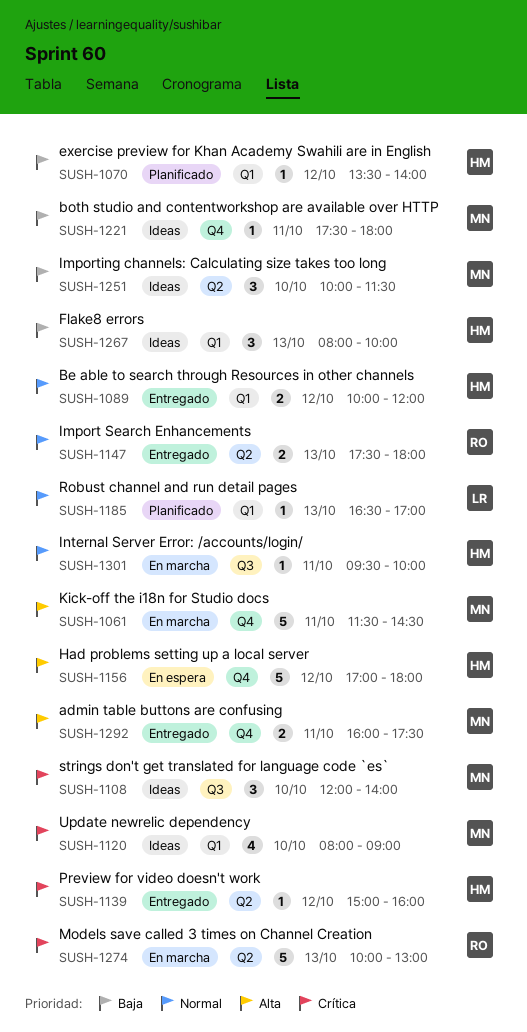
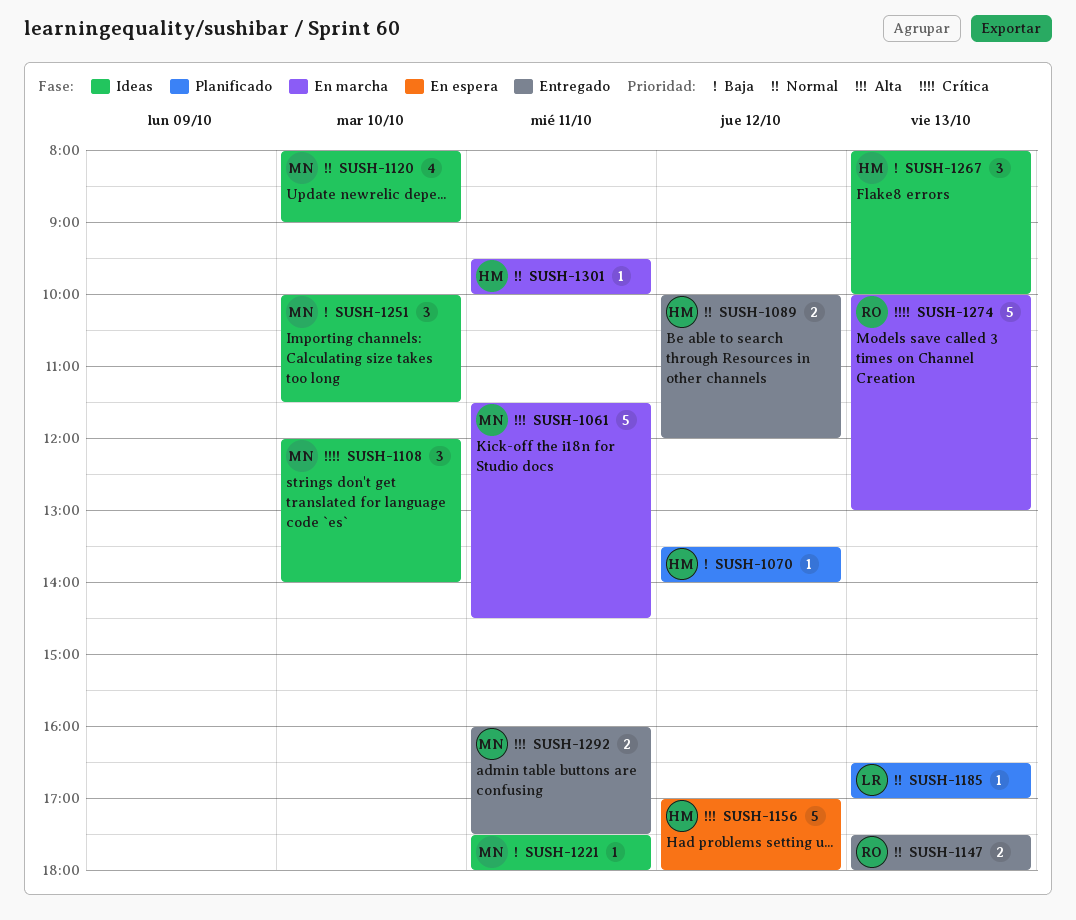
SUSH-1120, priority: Crítica -> Normal
SUSH-1139: present -> none

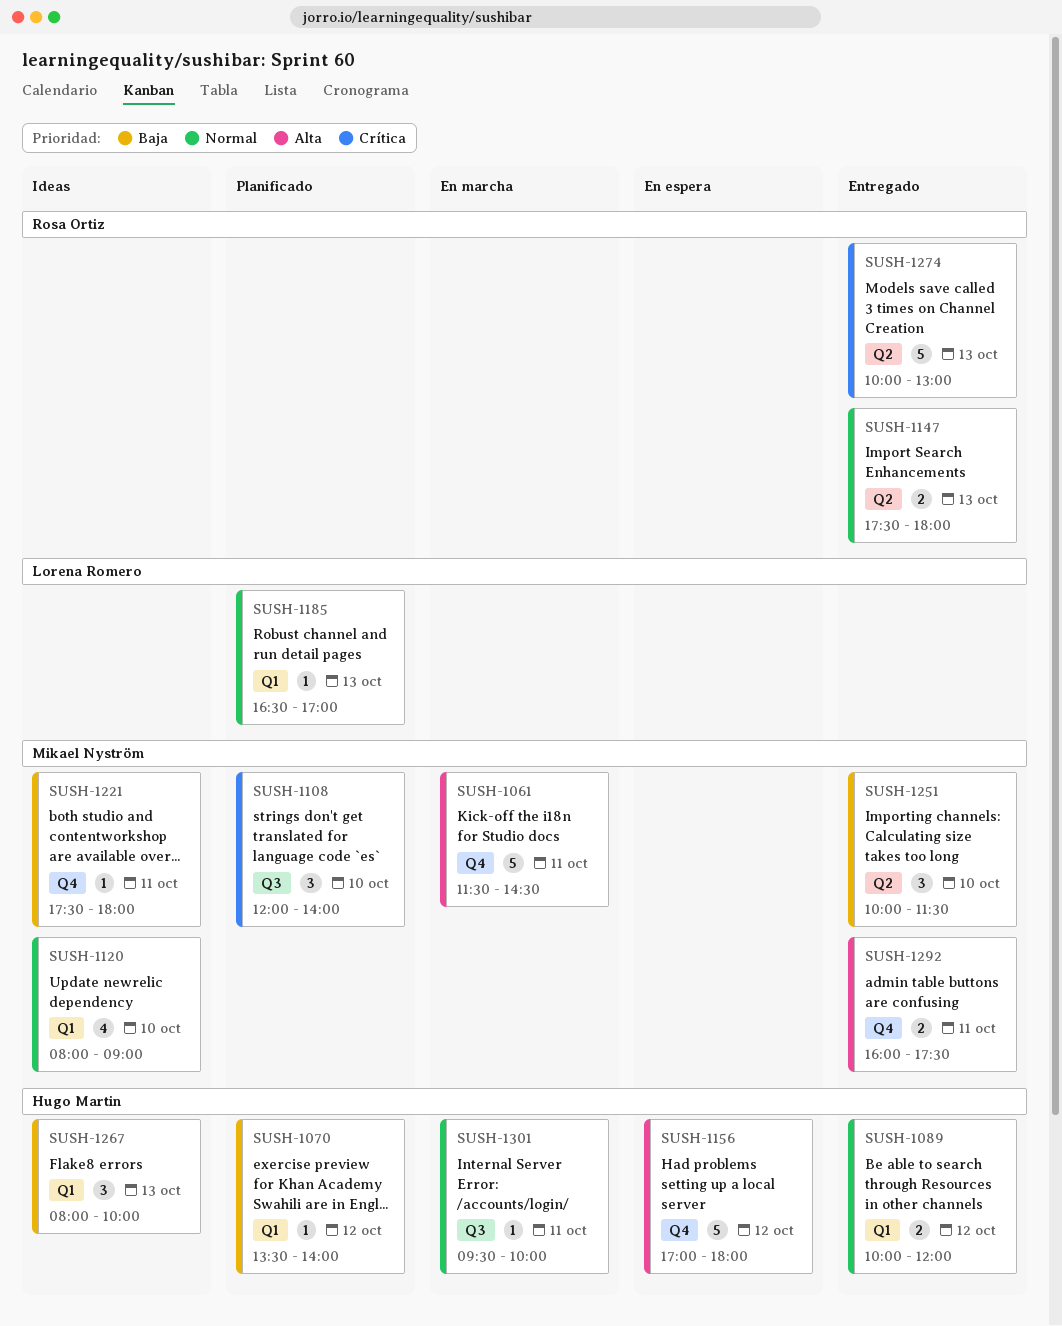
SUSH-1108, status: Ideas -> Planificado
SUSH-1251, status: Ideas -> Entregado
SUSH-1274, status: En marcha -> Entregado

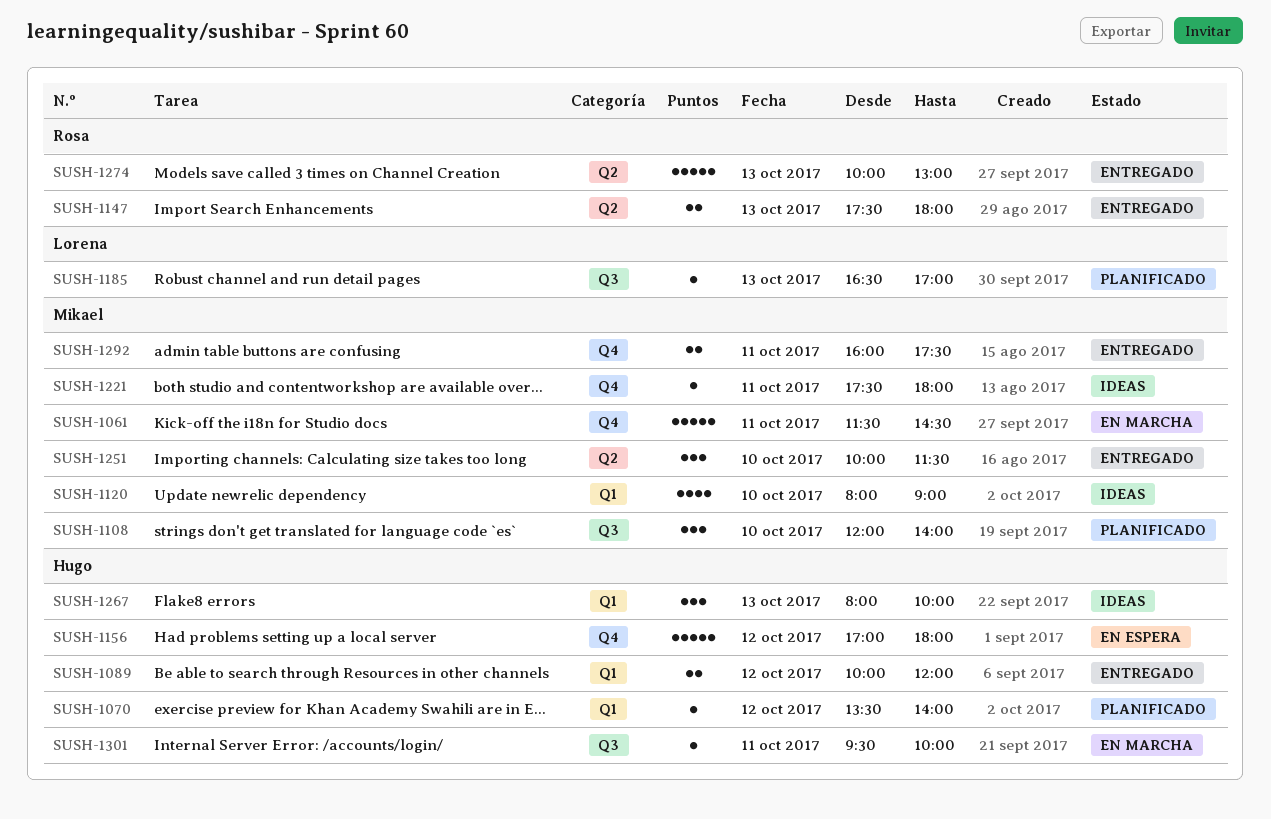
SUSH-1185, label: Q1 -> Q3

